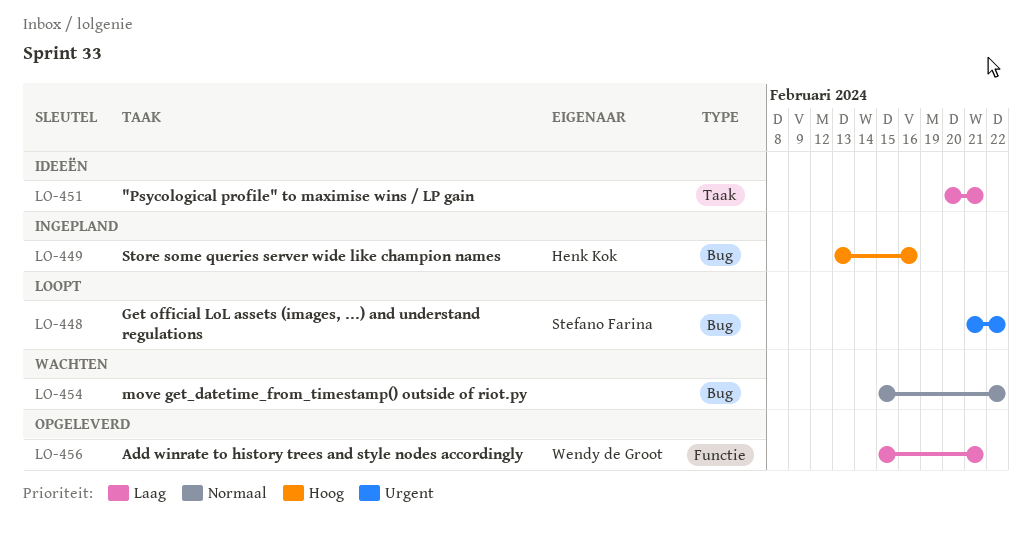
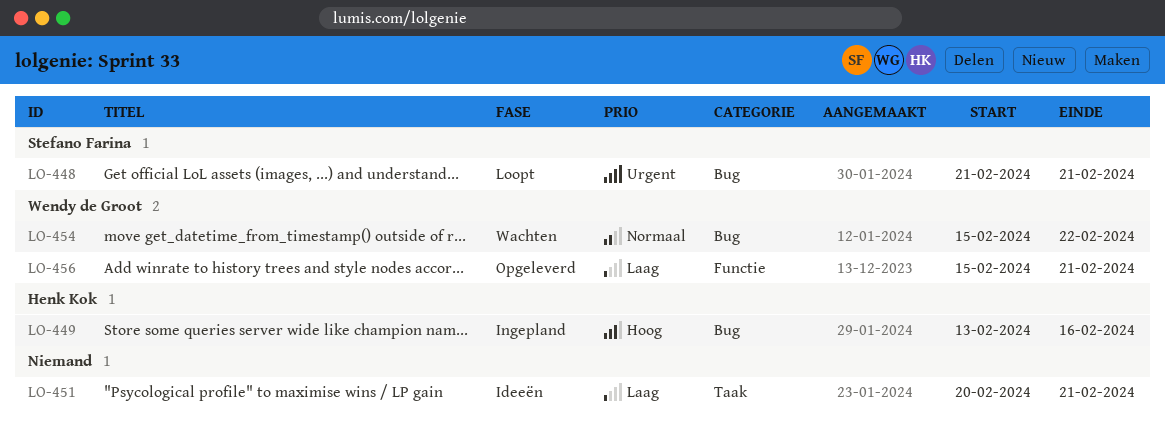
LO-448, due: Feb 22 -> Feb 21
LO-454, owner: none -> Wendy de Groot

